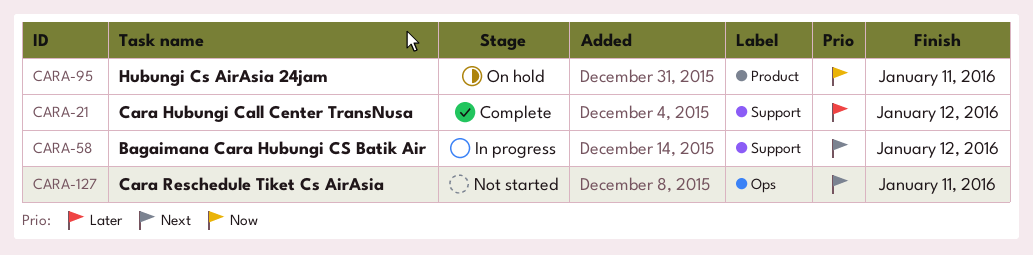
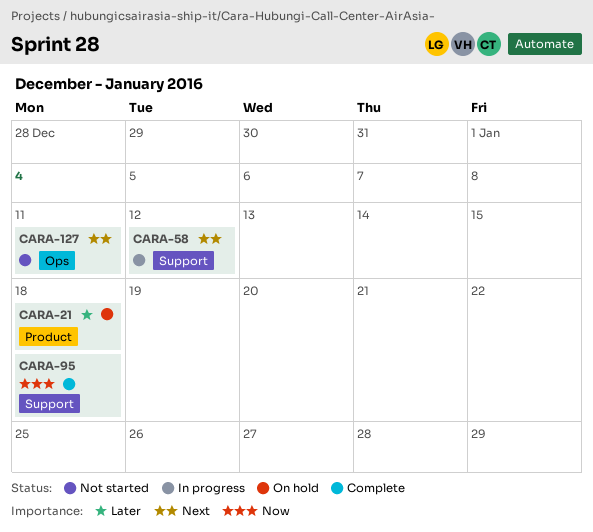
CARA-21, status: Complete -> On hold
CARA-21, label: Support -> Product
CARA-21, due: Jan 12 -> Jan 18
CARA-95, status: On hold -> Complete
CARA-95, label: Product -> Support
CARA-95, due: Jan 11 -> Jan 18

